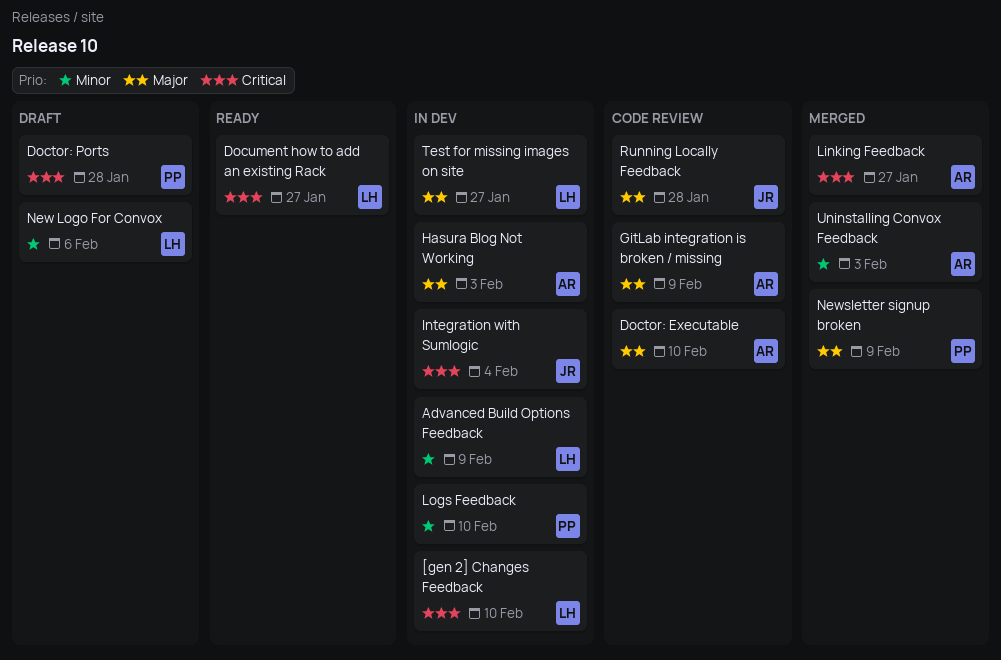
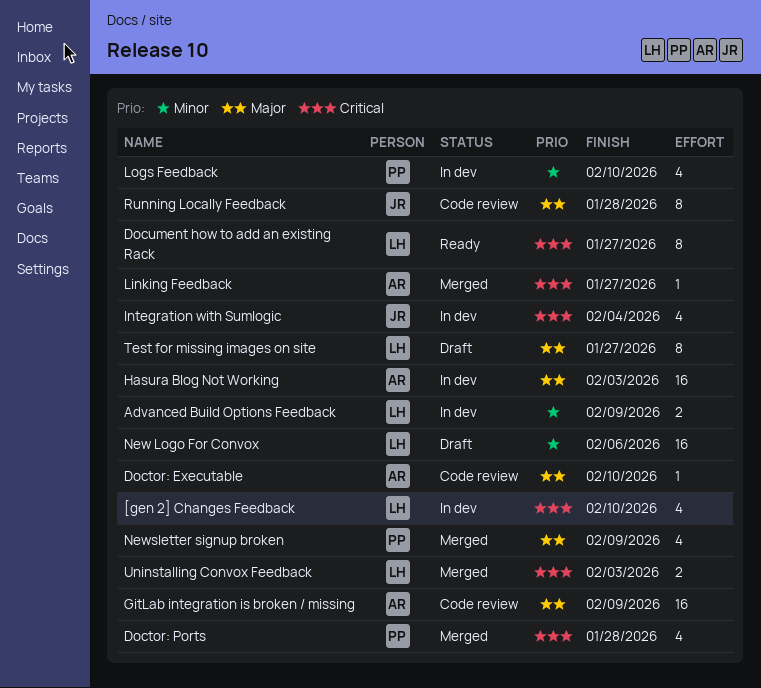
Doctor: Ports, status: Draft -> Merged
Test for missing images on site, status: In dev -> Draft
Uninstalling Convox Feedback, owner: AR -> LH
Uninstalling Convox Feedback, priority: Minor -> Critical

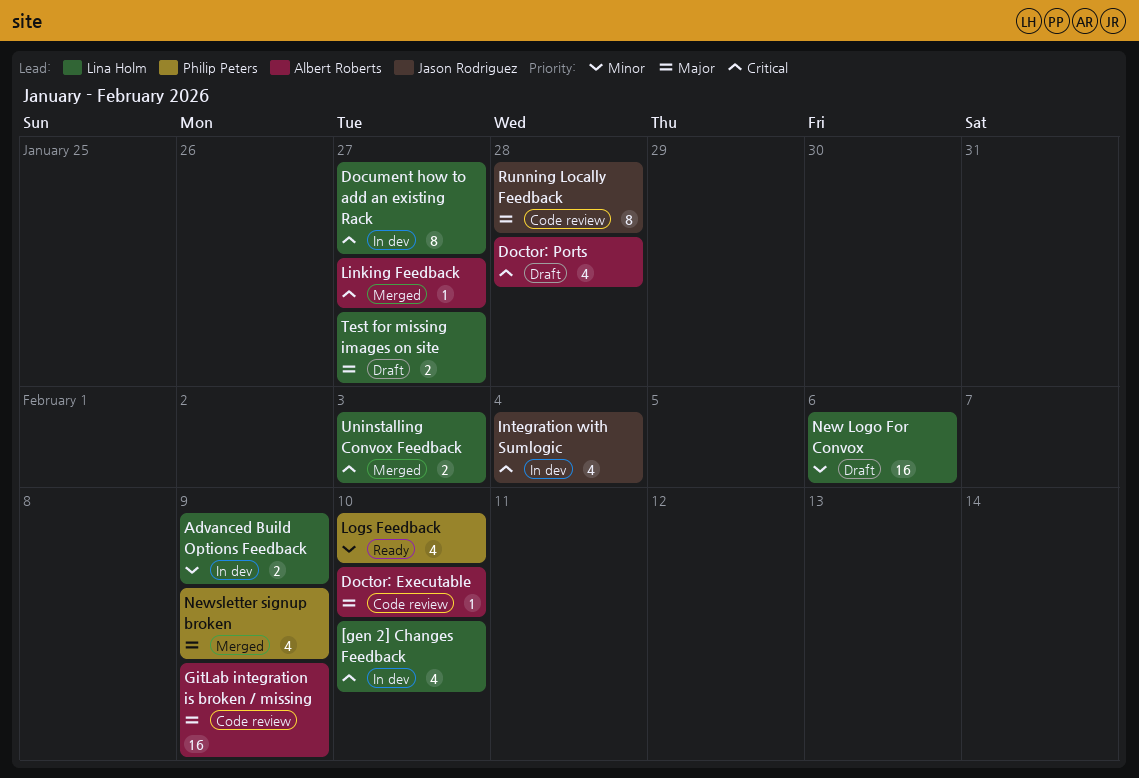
Doctor: Ports, status: Merged -> Draft
Doctor: Ports, owner: Philip Peters -> Albert Roberts
Document how to add an existing Rack, status: Ready -> In dev
Hasura Blog Not Working: present -> none
Logs Feedback, status: In dev -> Ready
Test for missing images on site, estimate: 8 -> 2

